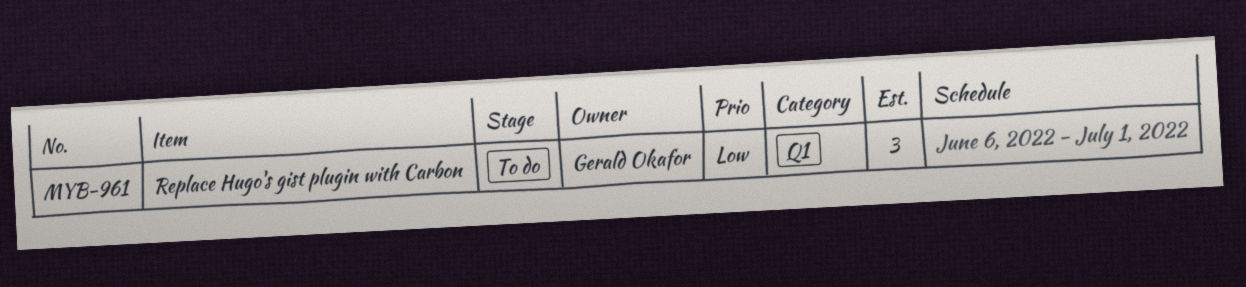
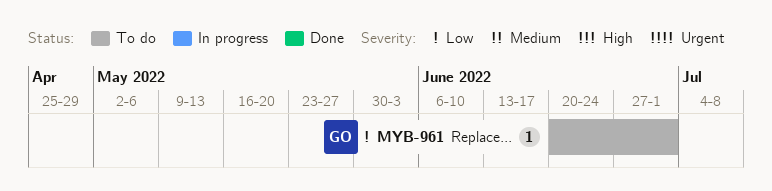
MYB-961, estimate: 3 -> 1
MYB-961, start: Jun 6 -> Jun 20

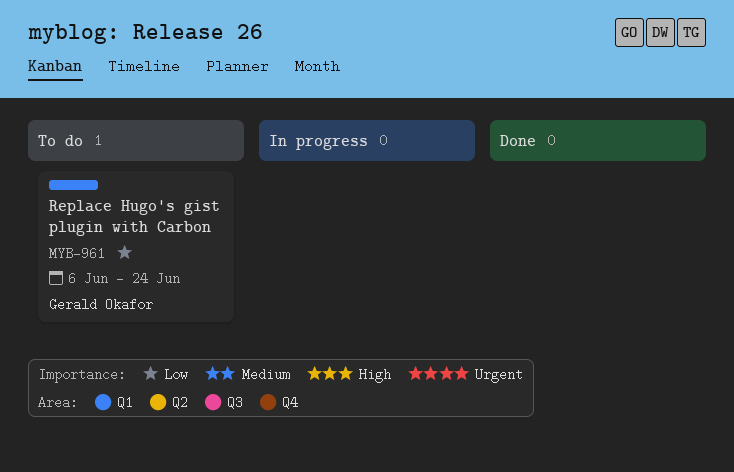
MYB-961, start: Jun 20 -> Jun 6
MYB-961, due: Jul 1 -> Jun 24

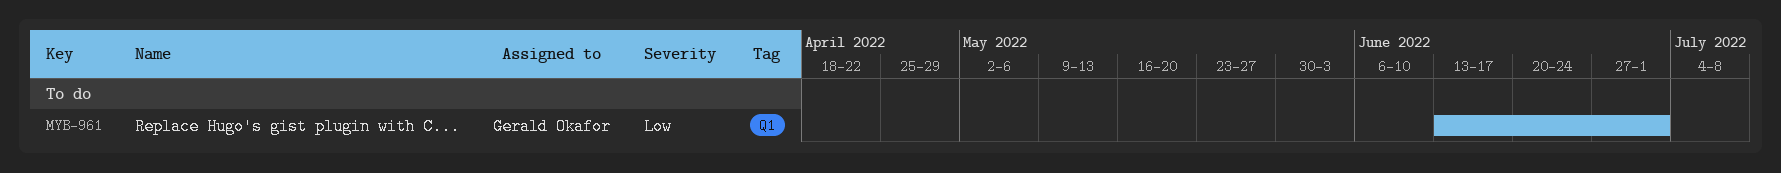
MYB-961, start: Jun 6 -> Jun 13
MYB-961, due: Jun 24 -> Jul 1

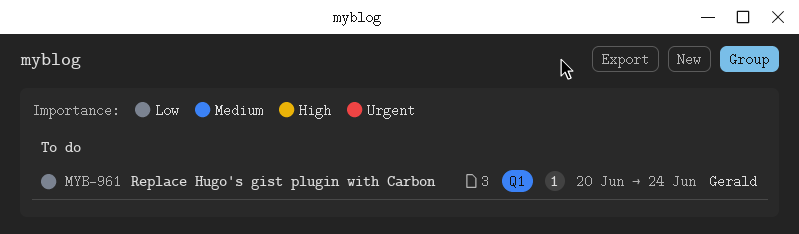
MYB-961, start: Jun 13 -> Jun 20
MYB-961, due: Jul 1 -> Jun 24

